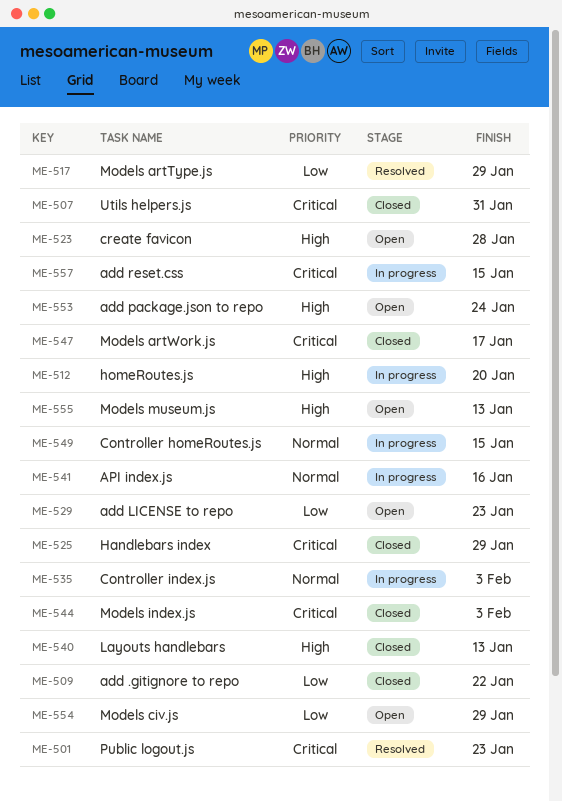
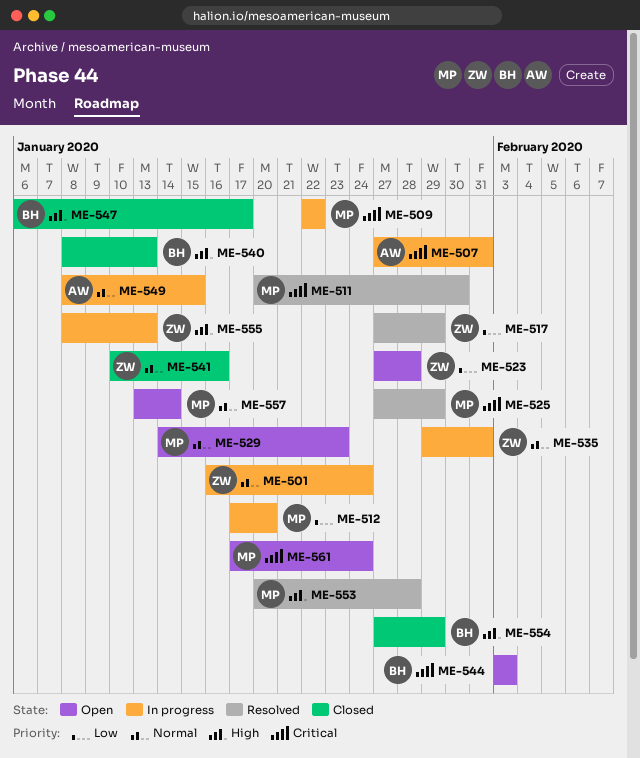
ME-501, status: Resolved -> In progress
ME-501, priority: Critical -> Normal
ME-501, due: Jan 23 -> Jan 24
ME-507, status: Closed -> In progress
ME-509, status: Closed -> In progress
ME-509, priority: Low -> Critical
ME-511: none -> present
ME-512, priority: High -> Low
ME-523, priority: High -> Low
ME-525, status: Closed -> Resolved
ME-529, priority: Low -> Normal
ME-535, due: Feb 3 -> Jan 31
ME-541, status: In progress -> Closed
ME-544, status: Closed -> Open
ME-547, priority: Critical -> High
ME-553, status: Open -> Resolved
ME-553, due: Jan 24 -> Jan 28
ME-554, status: Open -> Closed
ME-554, priority: Low -> High
ME-555, status: Open -> In progress
ME-557, status: In progress -> Open
ME-557, priority: Critical -> Normal
ME-557, due: Jan 15 -> Jan 14
ME-561: none -> present

